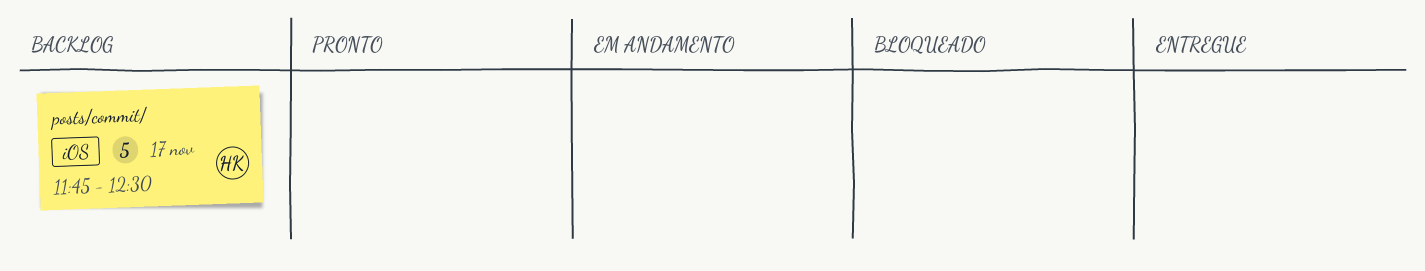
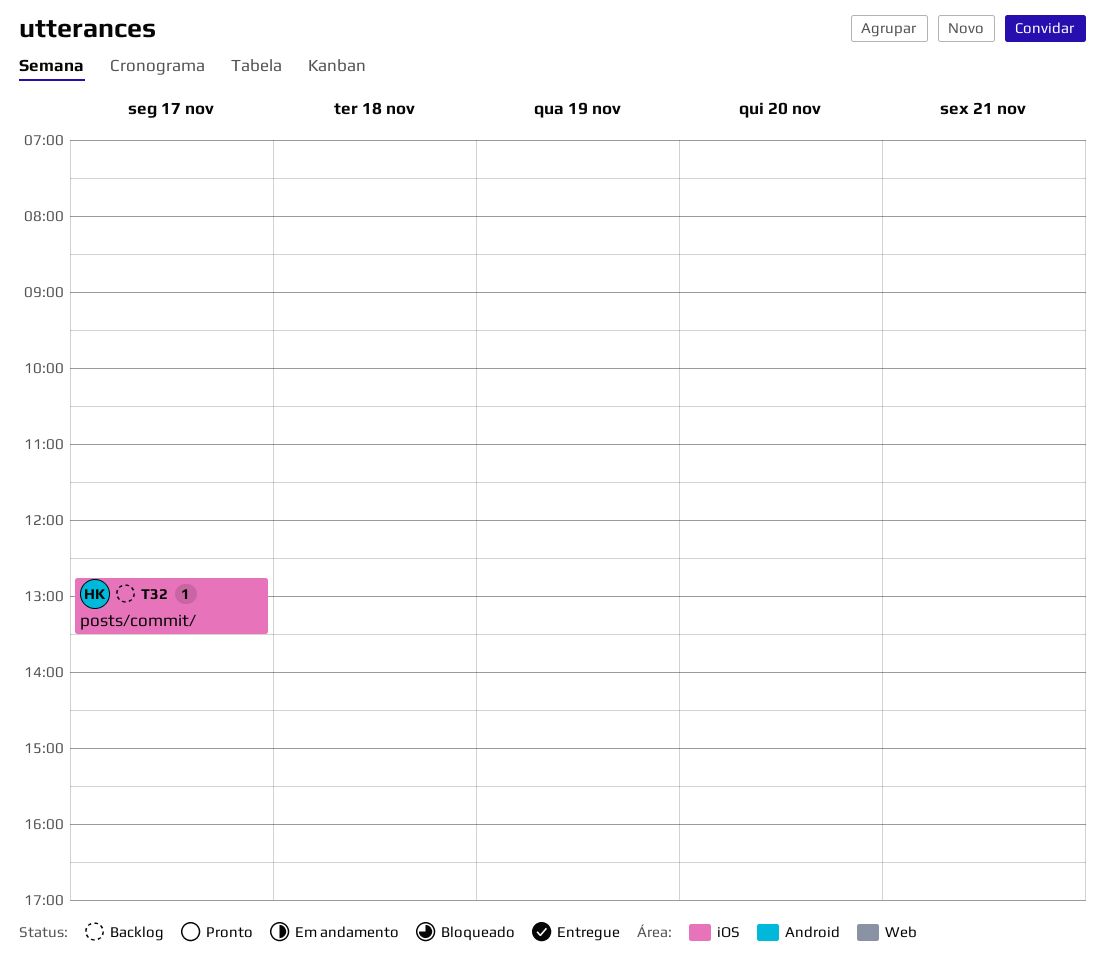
posts/commit/, estimate: 5 -> 1
posts/commit/, begins: 11:45 -> 12:45
posts/commit/, ends: 12:30 -> 13:30

